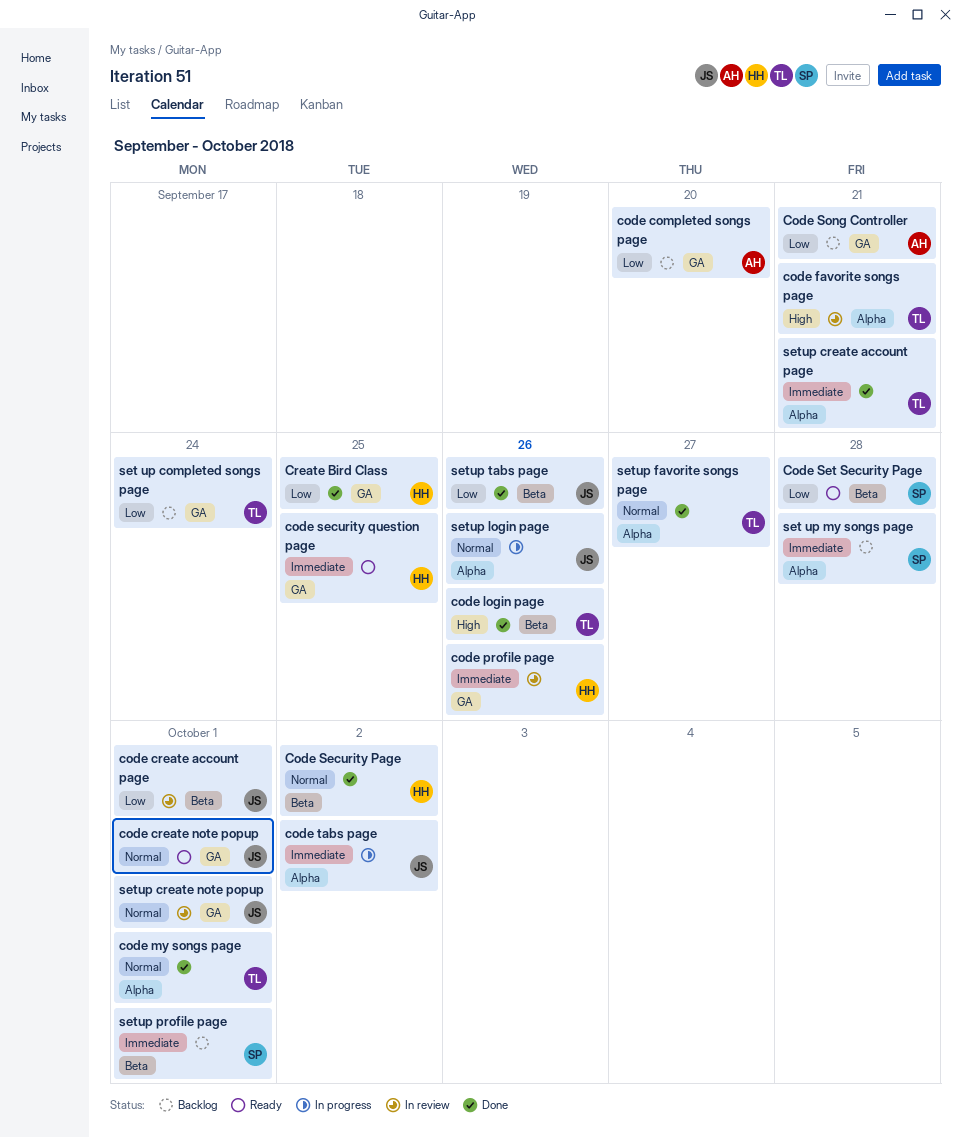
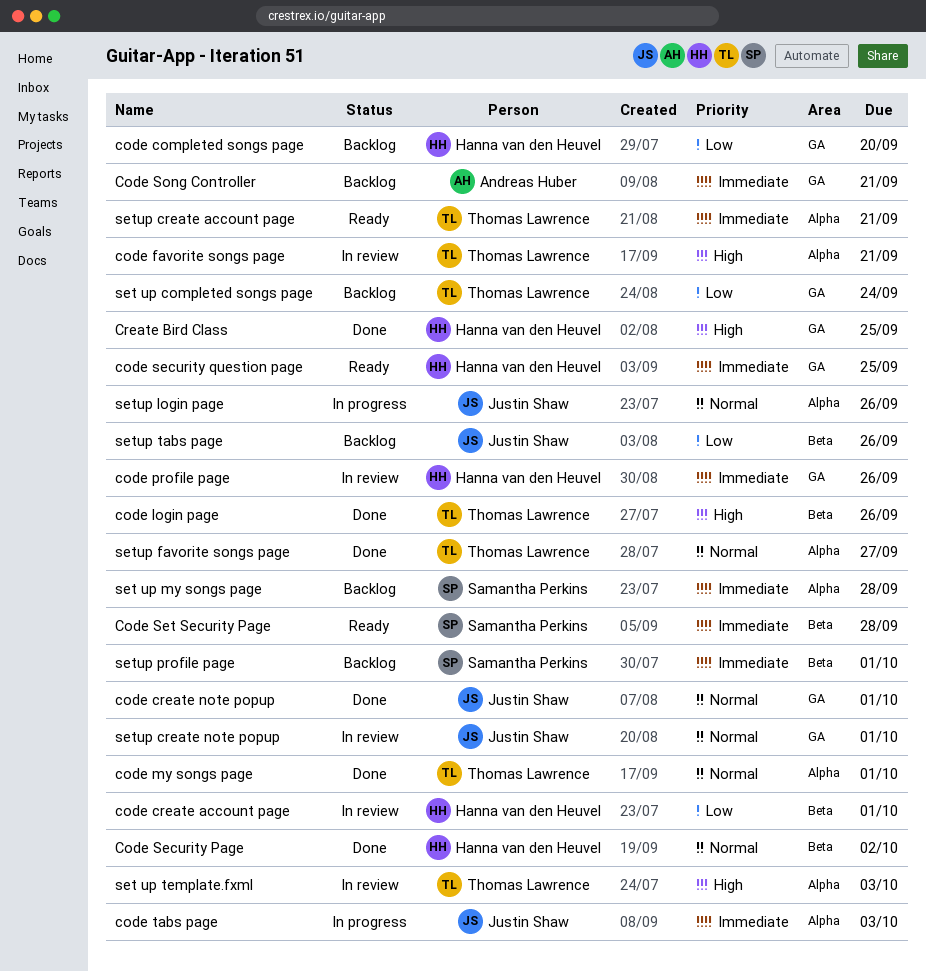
code completed songs page, owner: Andreas Huber -> Hanna van den Heuvel
code create account page, owner: Justin Shaw -> Hanna van den Heuvel
code create note popup, status: Ready -> Done
Code Set Security Page, priority: Low -> Immediate
Code Song Controller, priority: Low -> Immediate
code tabs page, due: Oct 2 -> Oct 3
Create Bird Class, priority: Low -> High
set up template.fxml: none -> present
setup create account page, status: Done -> Ready
setup tabs page, status: Done -> Backlog

